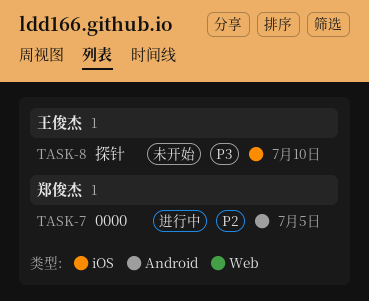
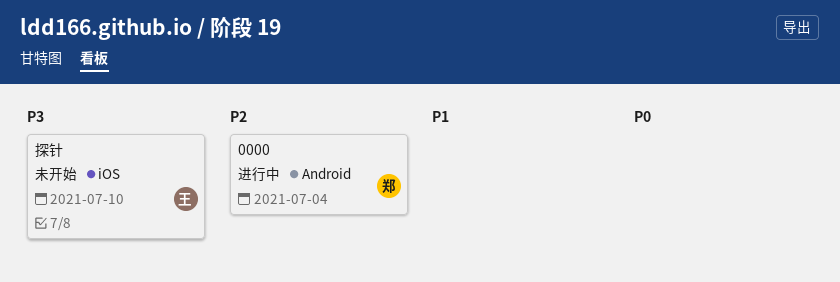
0000, due: Jul 5 -> Jul 4

